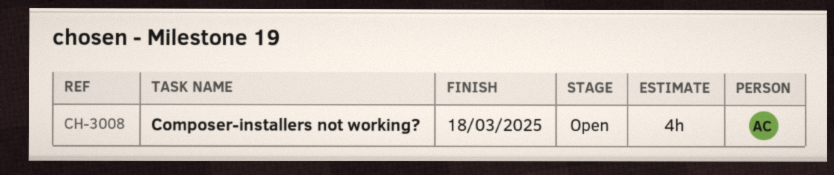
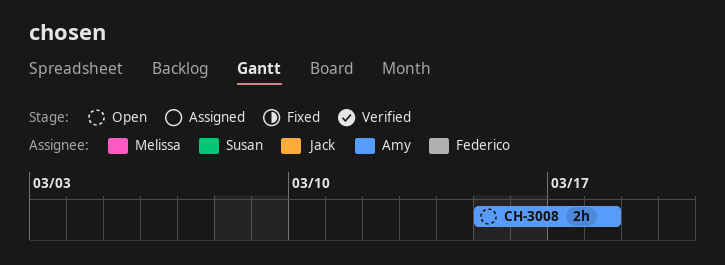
CH-3008, estimate: 4h -> 2h

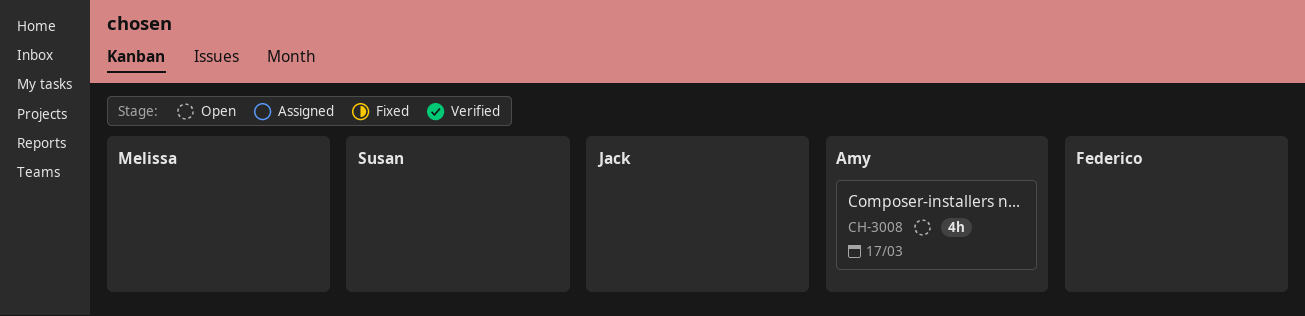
CH-3008, estimate: 2h -> 4h
CH-3008, due: Mar 18 -> Mar 17

